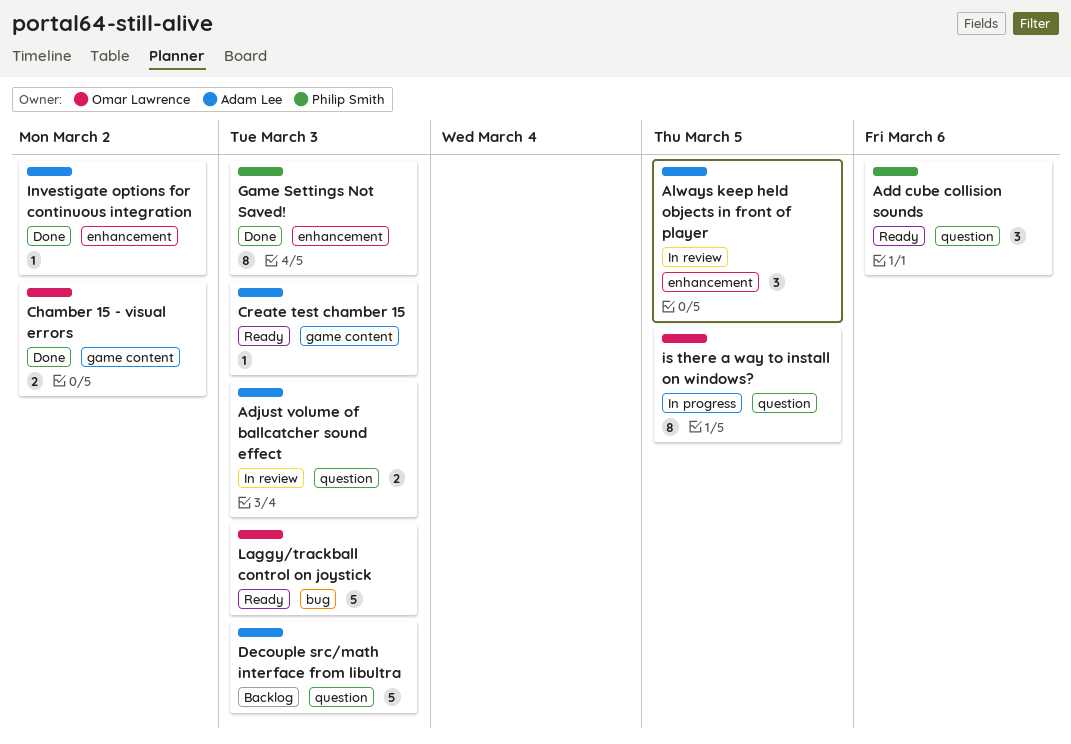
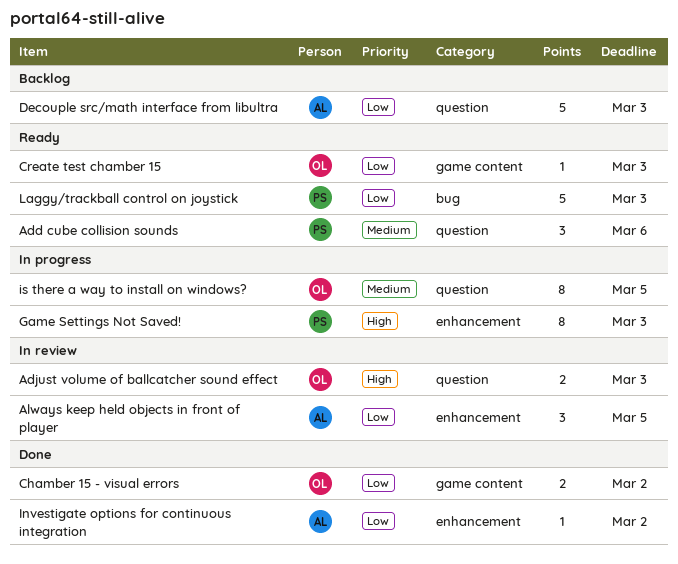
Adjust volume of ballcatcher sound effect, owner: Adam Lee -> Omar Lawrence
Create test chamber 15, owner: Adam Lee -> Omar Lawrence
Game Settings Not Saved!, status: Done -> In progress
Laggy/trackball control on joystick, owner: Omar Lawrence -> Philip Smith

